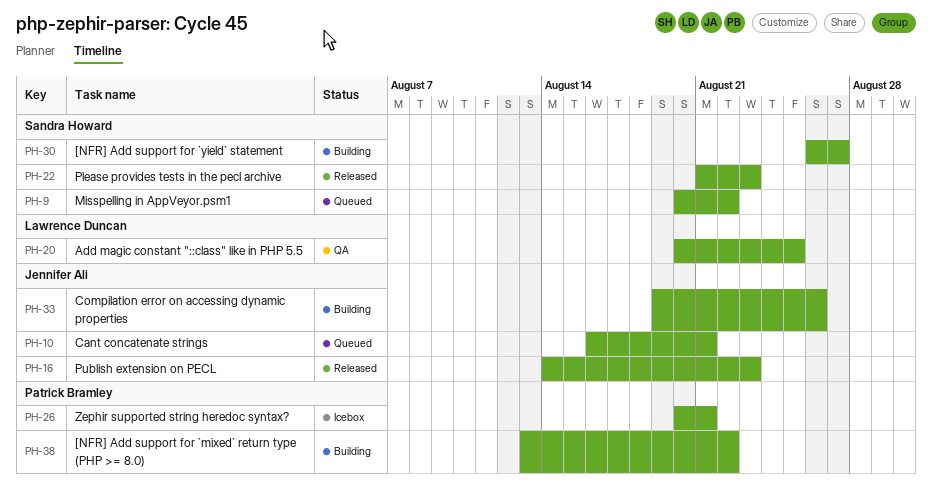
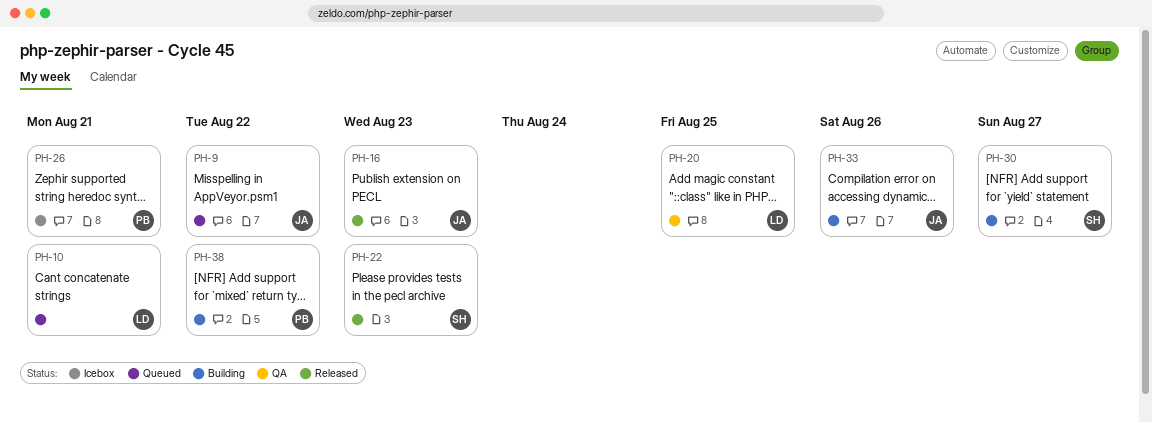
PH-9, owner: Sandra Howard -> Jennifer Ali
PH-10, owner: Jennifer Ali -> Lawrence Duncan

